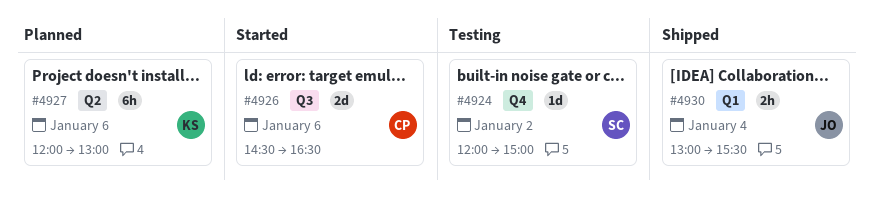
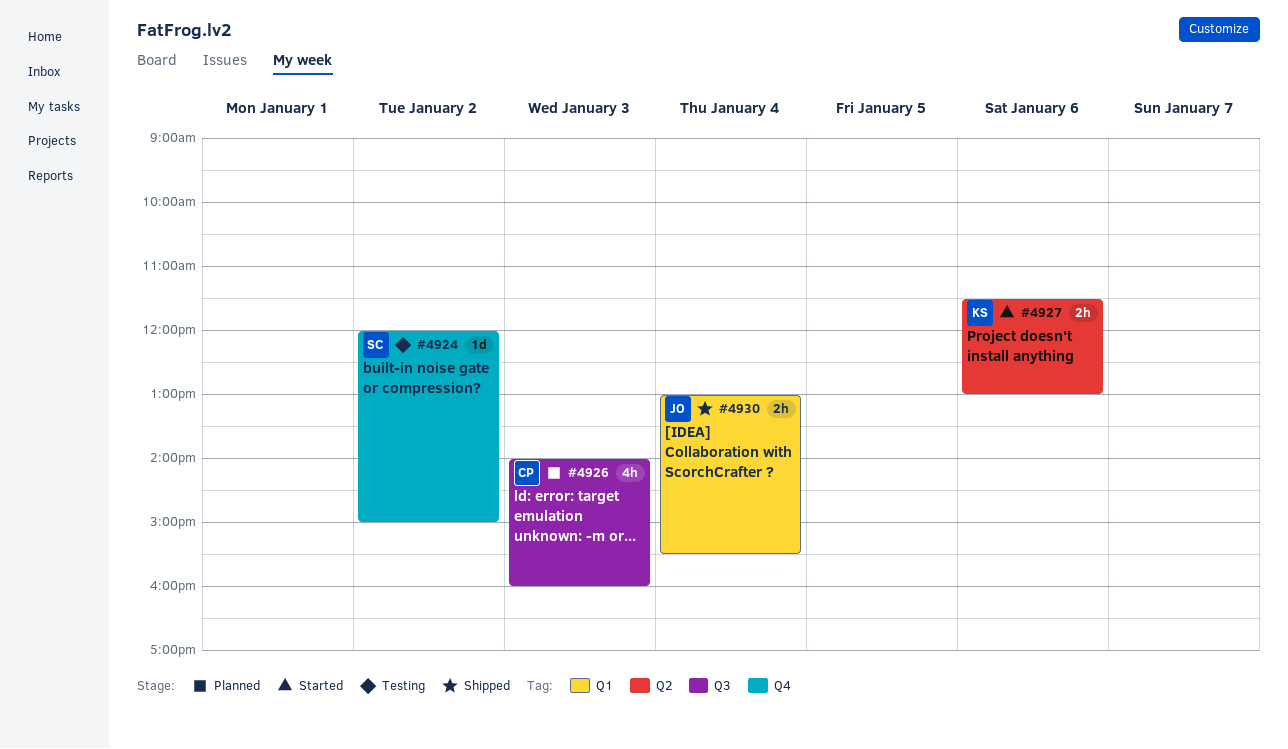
#4926, status: Started -> Planned
#4926, estimate: 2d -> 4h
#4926, day: Jan 6 -> Jan 3
#4926, begins: 14:30 -> 14:00
#4926, ends: 16:30 -> 16:00
#4927, status: Planned -> Started
#4927, estimate: 6h -> 2h
#4927, begins: 12:00 -> 11:30

